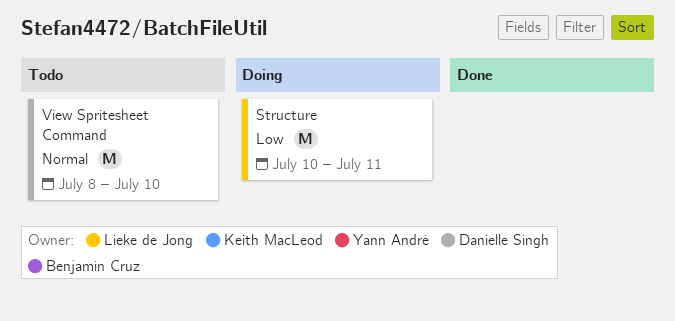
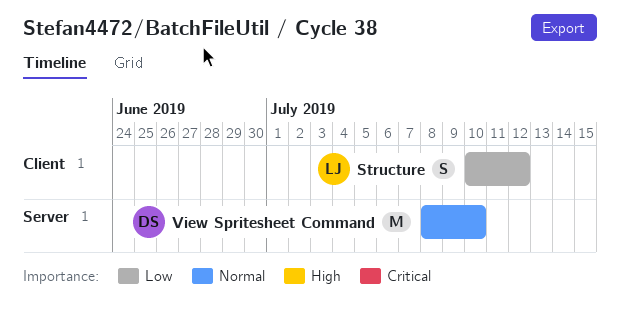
Structure, estimate: M -> S
Structure, due: Jul 11 -> Jul 12

